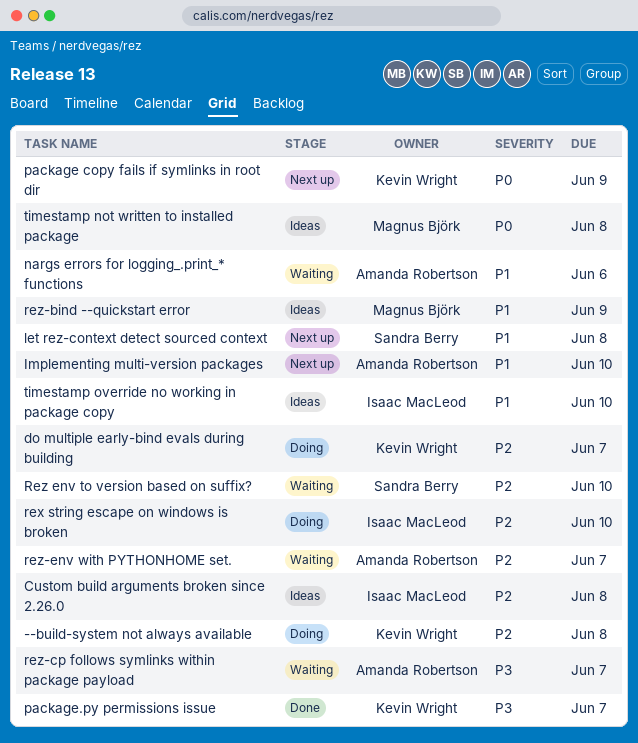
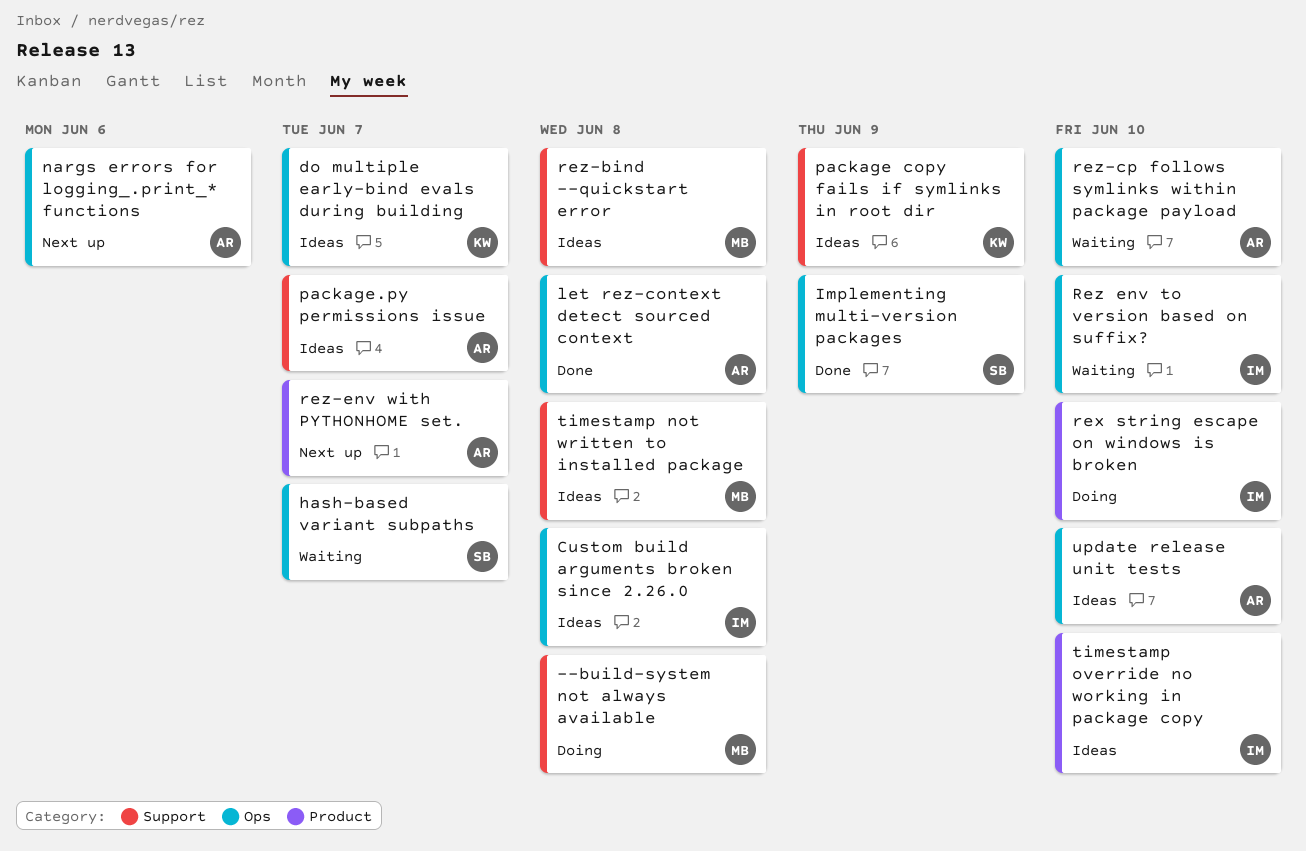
--build-system not always available, owner: Kevin Wright -> Magnus Björk
do multiple early-bind evals during building, status: Doing -> Ideas
hash-based variant subpaths: none -> present
Implementing multi-version packages, status: Next up -> Done
Implementing multi-version packages, owner: Amanda Robertson -> Sandra Berry
Implementing multi-version packages, due: Jun 10 -> Jun 9
let rez-context detect sourced context, status: Next up -> Done
let rez-context detect sourced context, owner: Sandra Berry -> Amanda Robertson
nargs errors for logging_.print_* functions, status: Waiting -> Next up
package copy fails if symlinks in root dir, status: Next up -> Ideas
package.py permissions issue, status: Done -> Ideas
package.py permissions issue, owner: Kevin Wright -> Amanda Robertson
Rez env to version based on suffix?, owner: Sandra Berry -> Isaac MacLeod
rez-bind --quickstart error, due: Jun 9 -> Jun 8
rez-cp follows symlinks within package payload, due: Jun 7 -> Jun 10
rez-env with PYTHONHOME set., status: Waiting -> Next up
update release unit tests: none -> present

